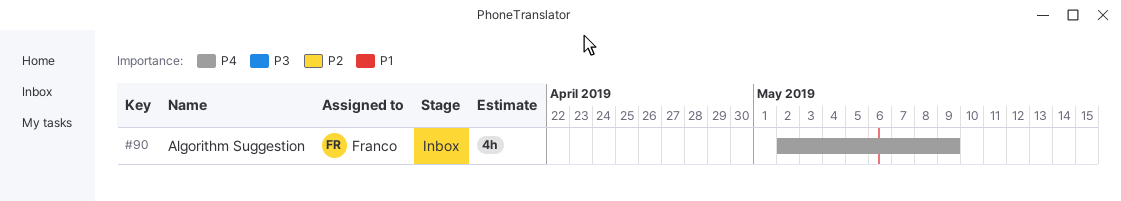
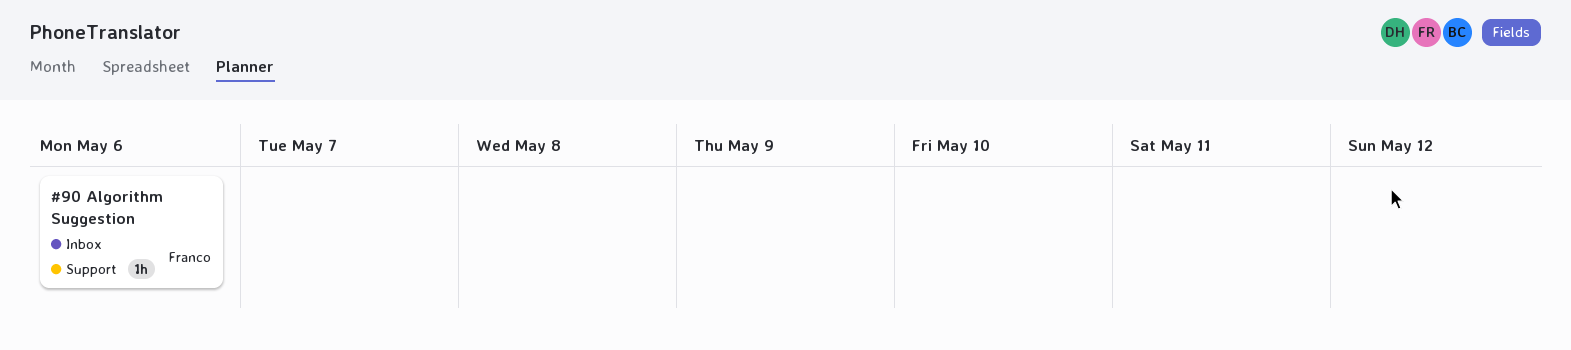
#90, estimate: 4h -> 1h
#90, due: May 9 -> May 6

